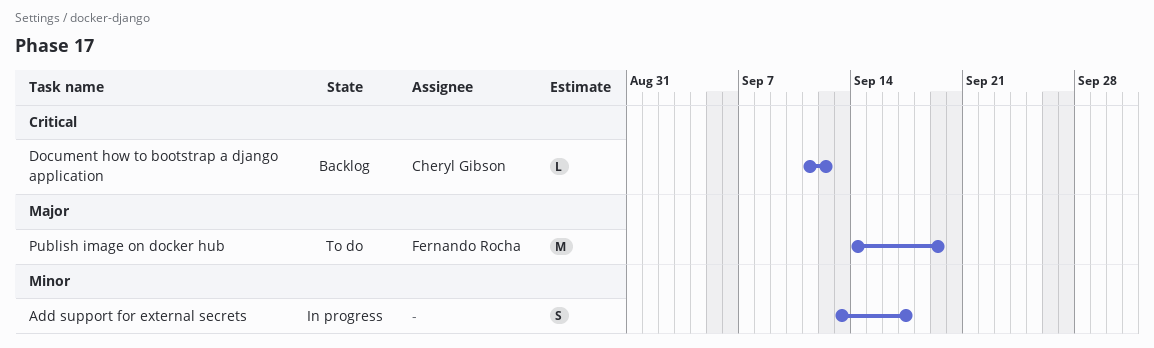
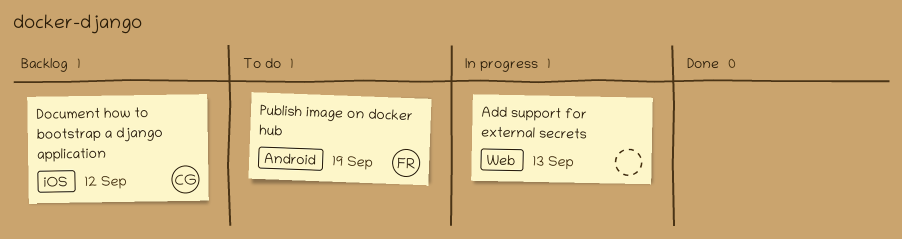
Add support for external secrets, due: Sep 17 -> Sep 13

